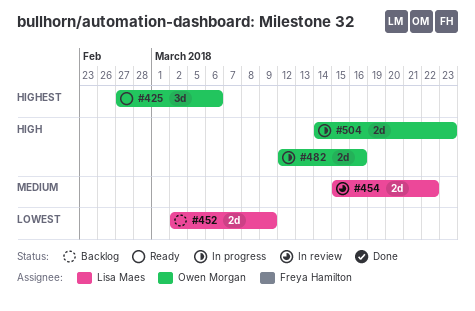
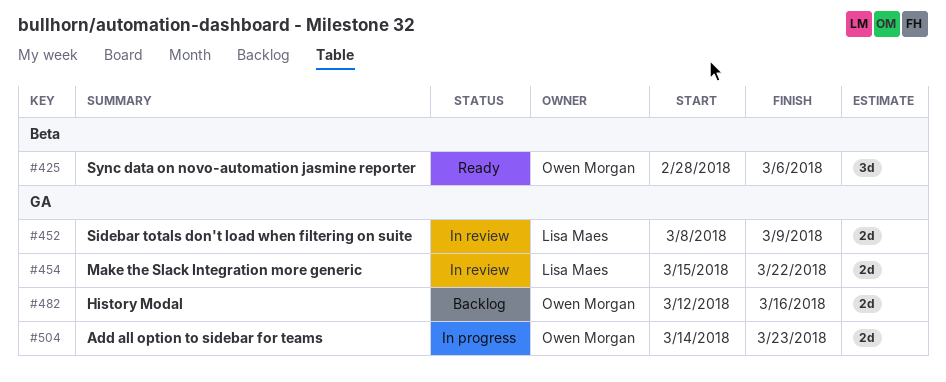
#425, start: Feb 27 -> Feb 28
#452, status: Backlog -> In review
#452, start: Mar 2 -> Mar 8
#482, status: In progress -> Backlog

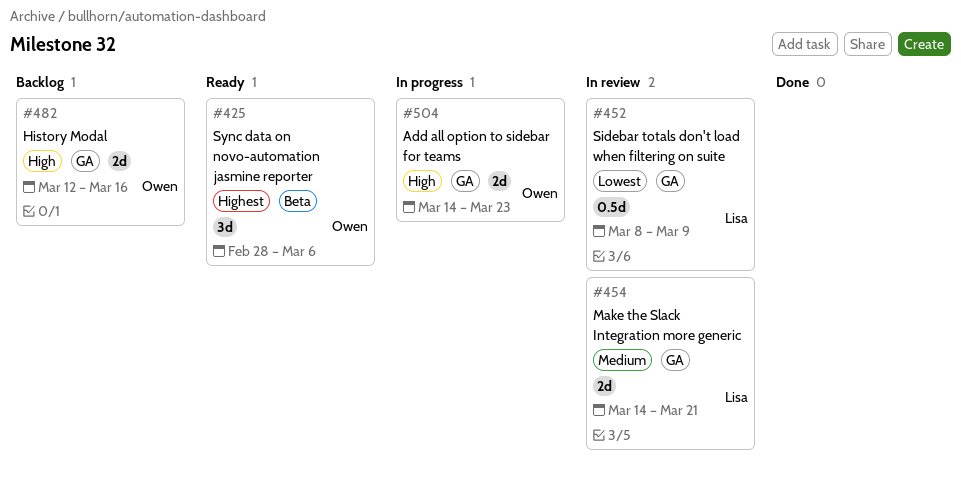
#452, estimate: 2d -> 0.5d
#454, start: Mar 15 -> Mar 14
#454, due: Mar 22 -> Mar 21

